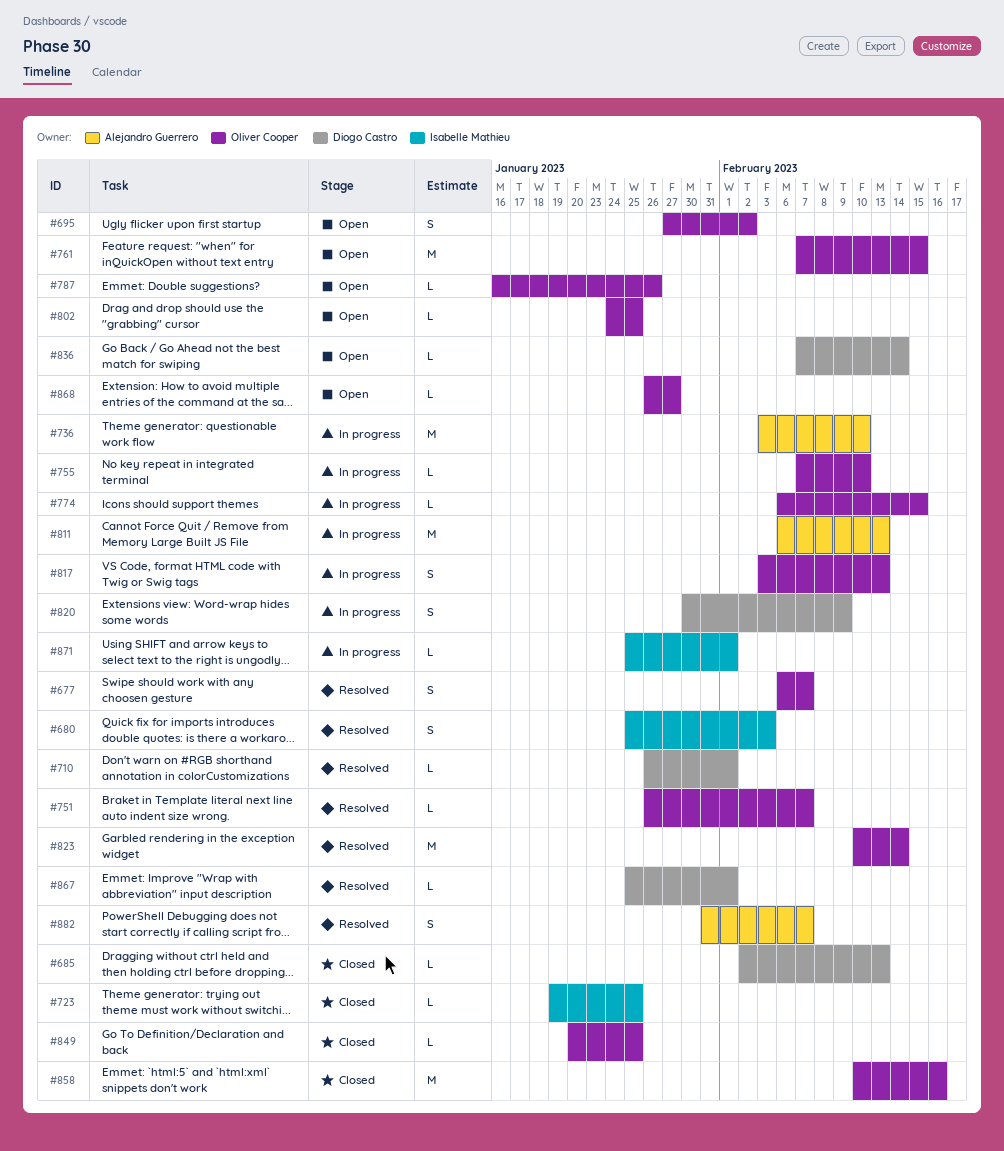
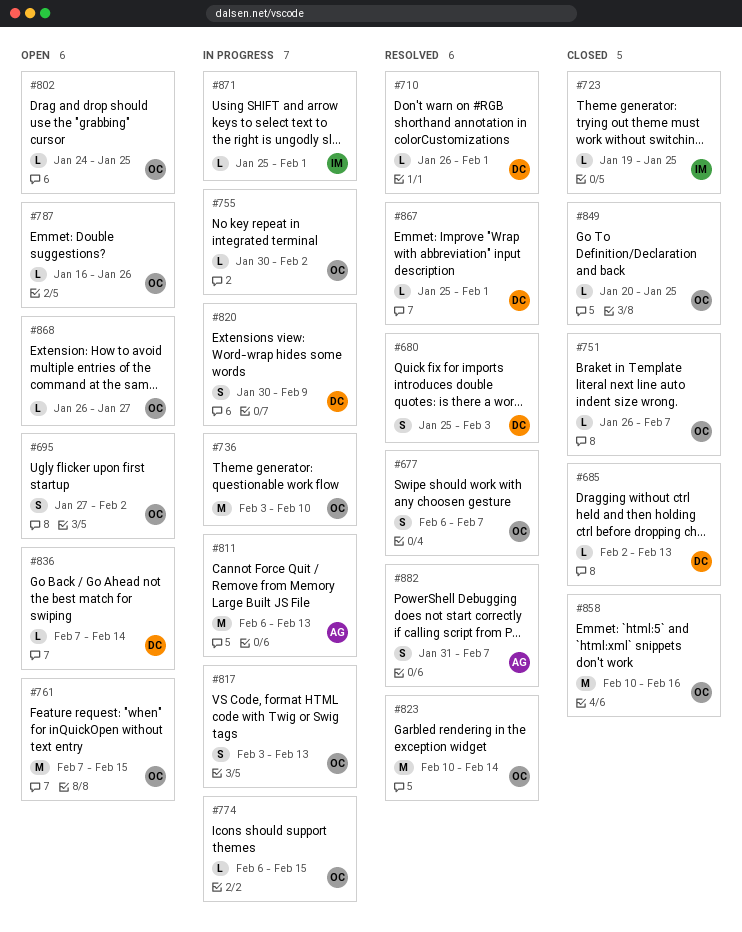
#680, owner: Isabelle Mathieu -> Diogo Castro
#736, owner: Alejandro Guerrero -> Oliver Cooper
#751, status: Resolved -> Closed
#755, start: Feb 7 -> Jan 30
#755, due: Feb 10 -> Feb 2

